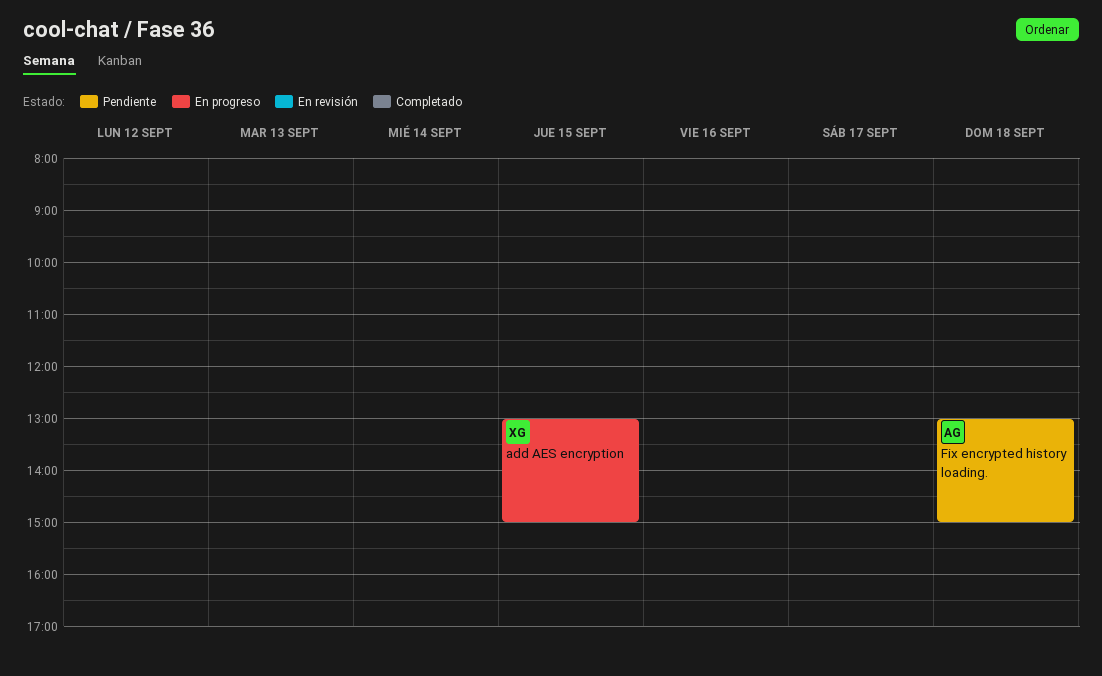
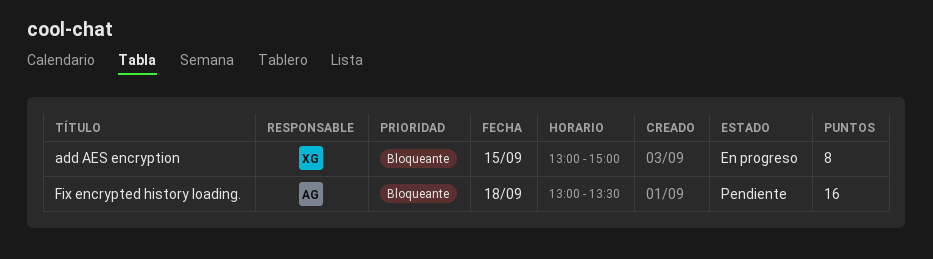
Fix encrypted history loading., ends: 15:00 -> 13:30

